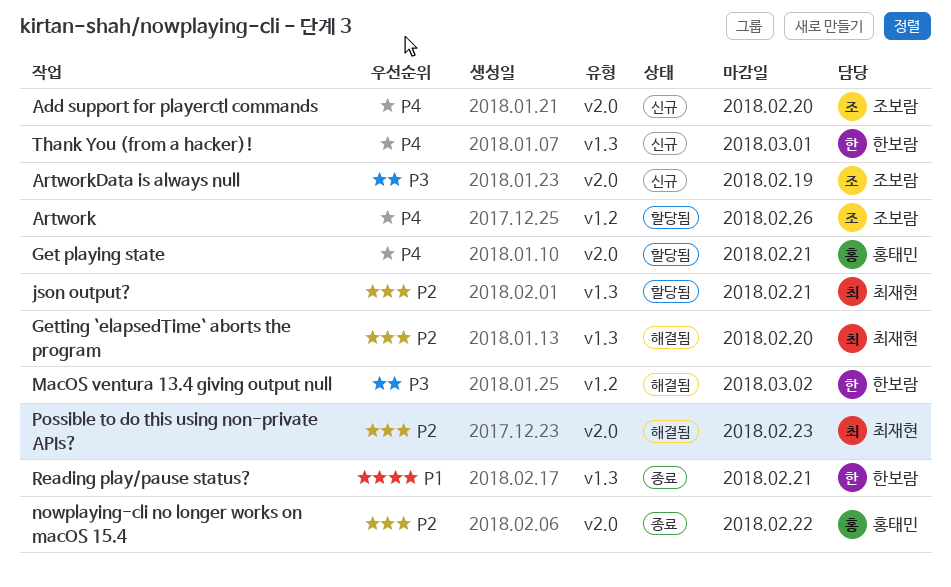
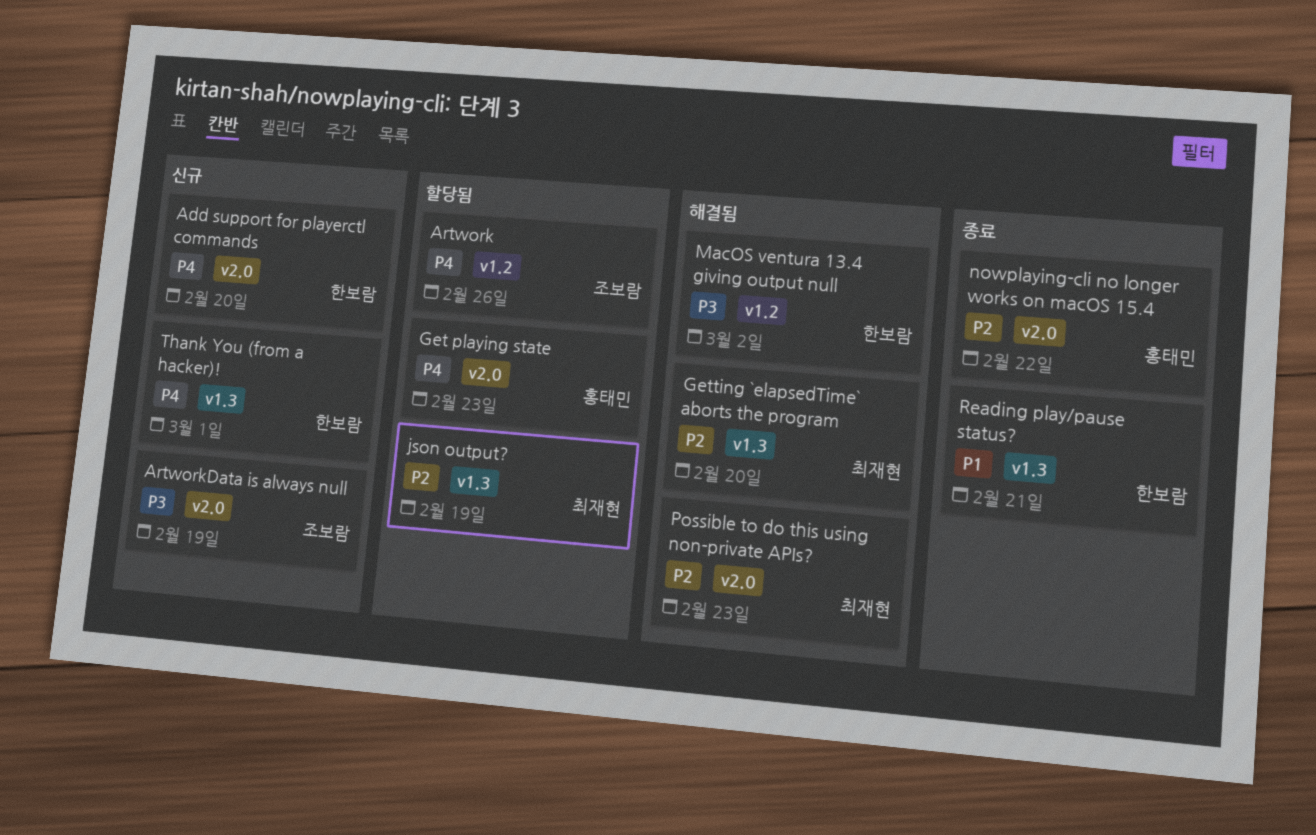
Add support for playerctl commands, owner: 조보람 -> 한보람
Get playing state, due: Feb 21 -> Feb 23
json output?, due: Feb 21 -> Feb 19

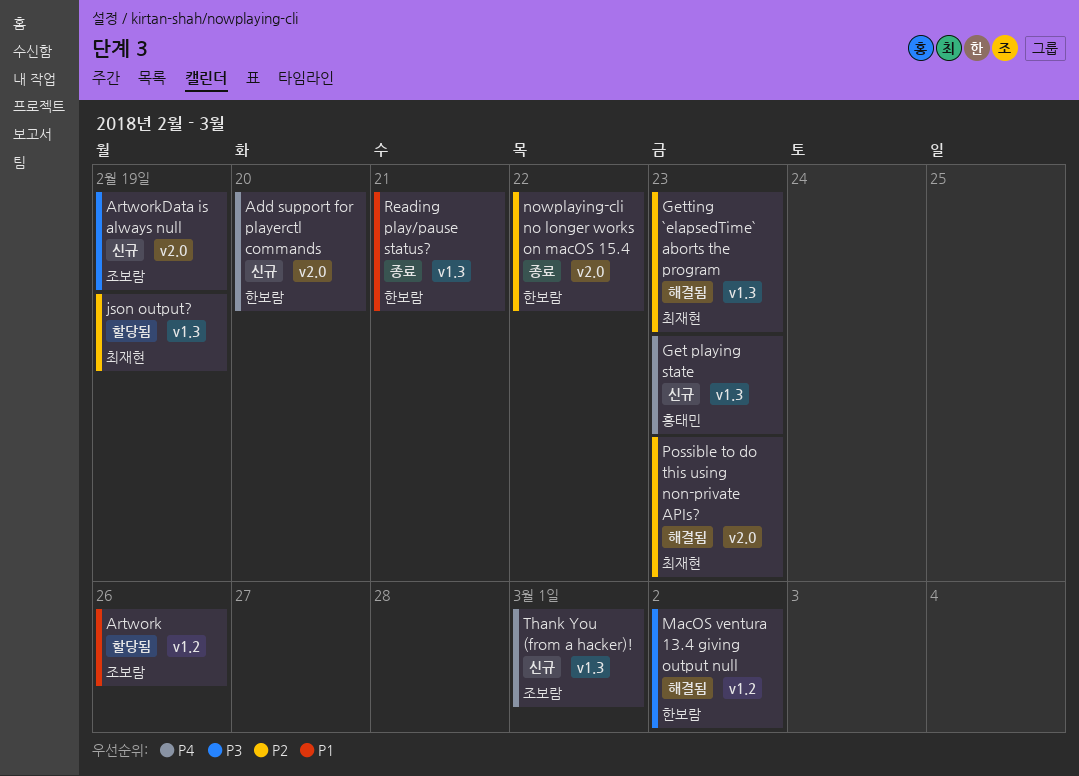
Artwork, priority: P4 -> P1
Get playing state, status: 할당됨 -> 신규
Get playing state, label: v2.0 -> v1.3
Getting `elapsedTime` aborts the program, due: Feb 20 -> Feb 23
nowplaying-cli no longer works on macOS 15.4, owner: 홍태민 -> 한보람
Thank You (from a hacker)!, owner: 한보람 -> 조보람

